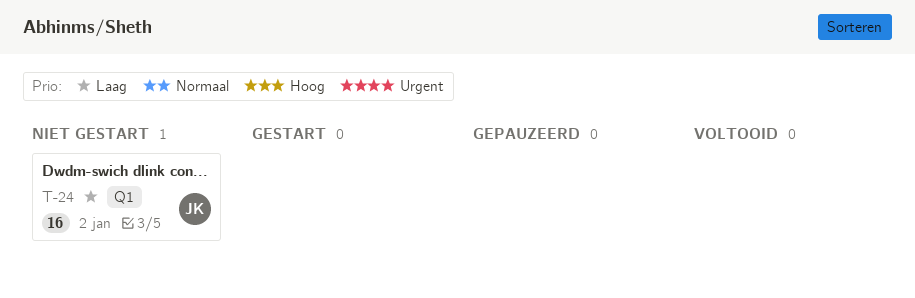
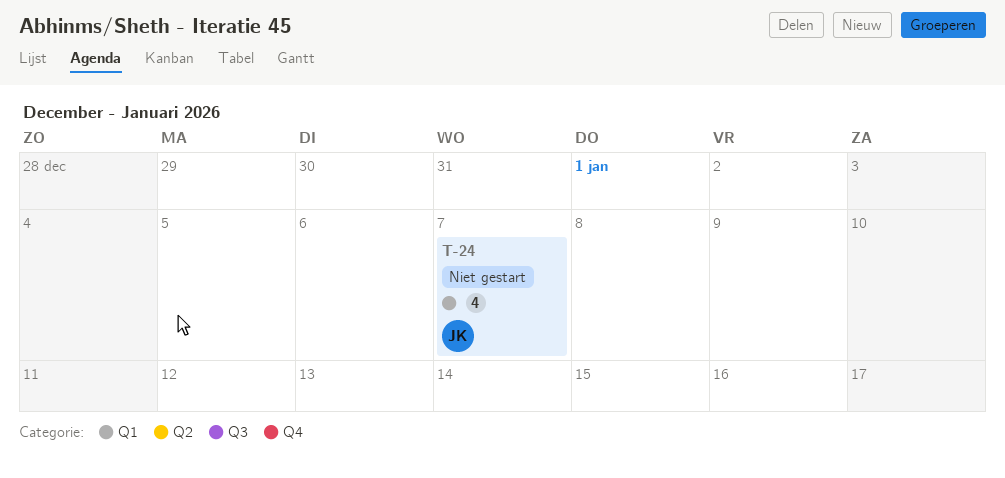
T-24, estimate: 16 -> 4
T-24, due: Jan 2 -> Jan 7

